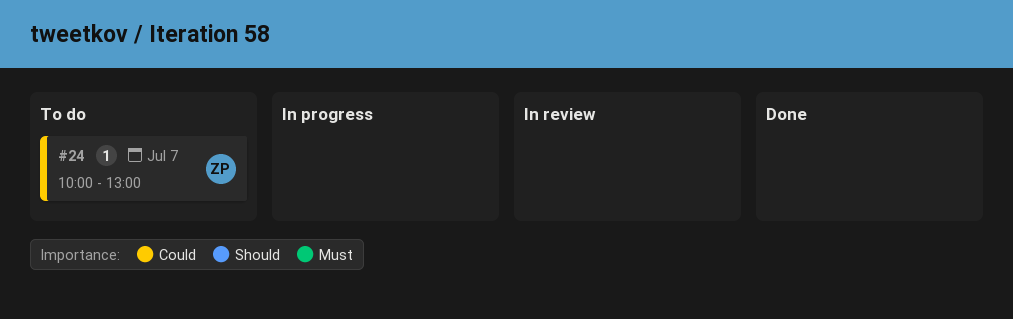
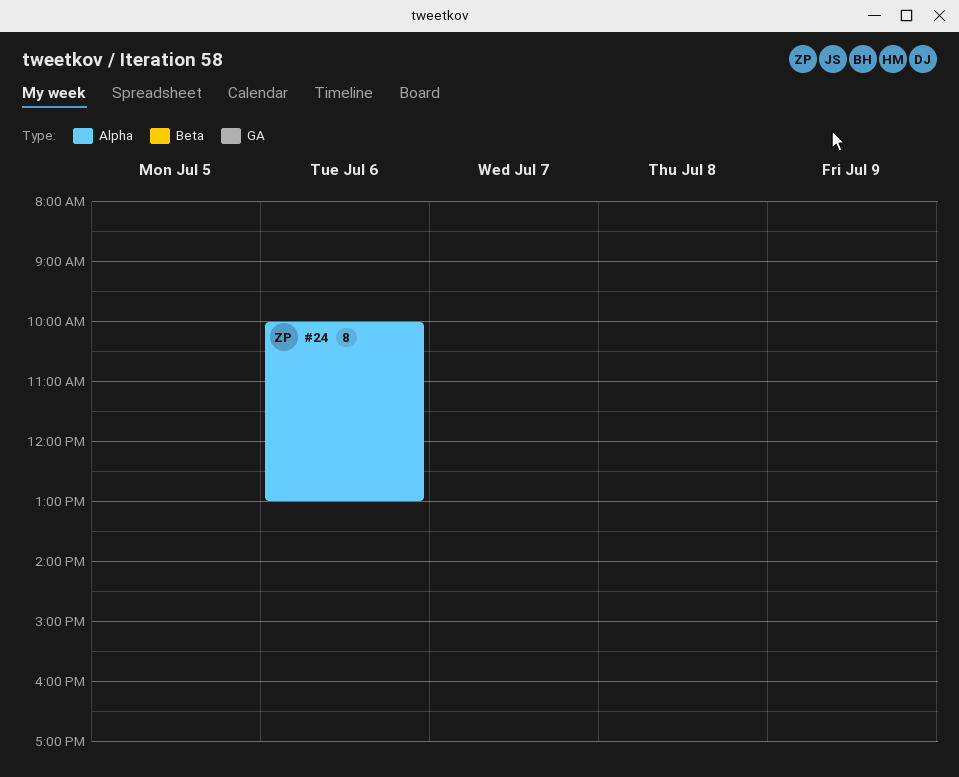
#24, estimate: 1 -> 8
#24, day: Jul 7 -> Jul 6

